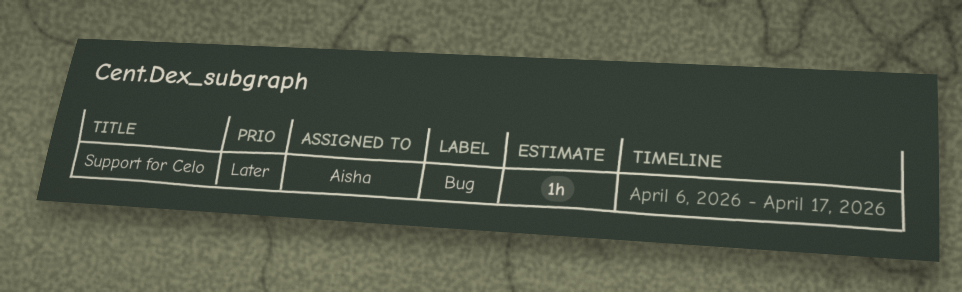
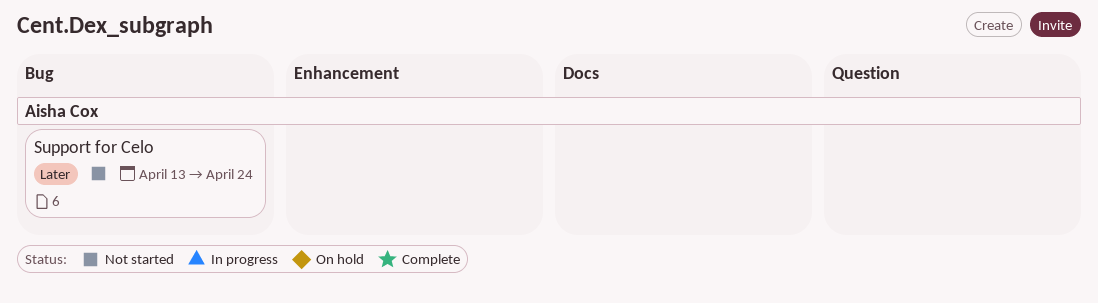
Support for Celo, start: Apr 6 -> Apr 13
Support for Celo, due: Apr 17 -> Apr 24

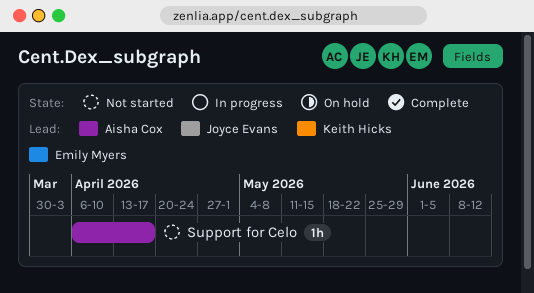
Support for Celo, start: Apr 13 -> Apr 6
Support for Celo, due: Apr 24 -> Apr 17

